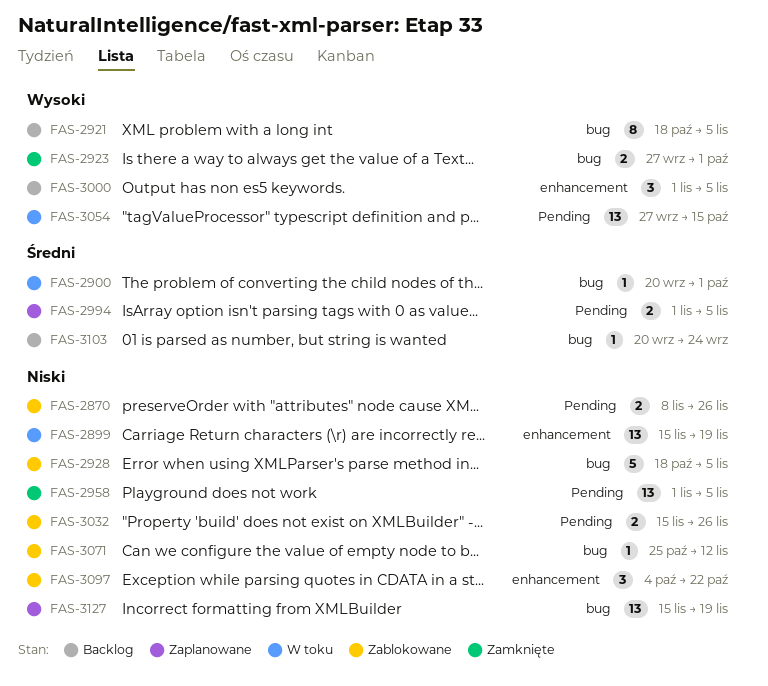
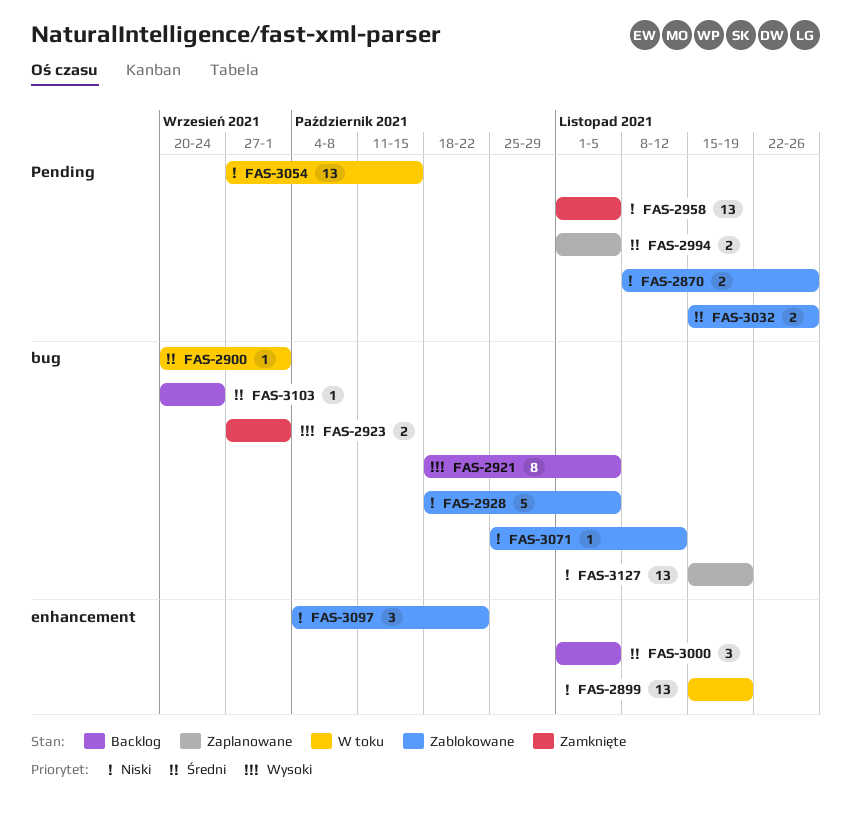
FAS-3000, priority: Wysoki -> Średni
FAS-3032, priority: Niski -> Średni
FAS-3054, priority: Wysoki -> Niski

